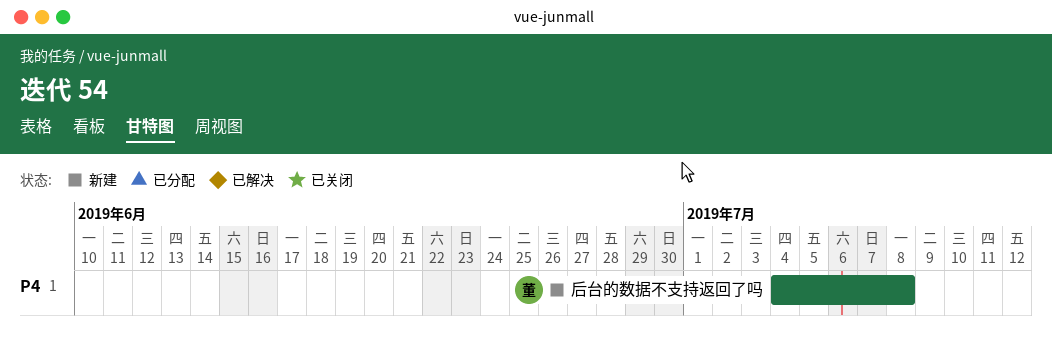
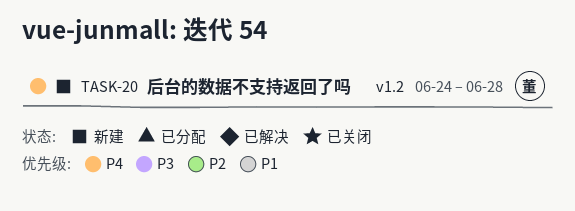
后台的数据不支持返回了吗, start: Jul 4 -> Jun 24
后台的数据不支持返回了吗, due: Jul 8 -> Jun 28

